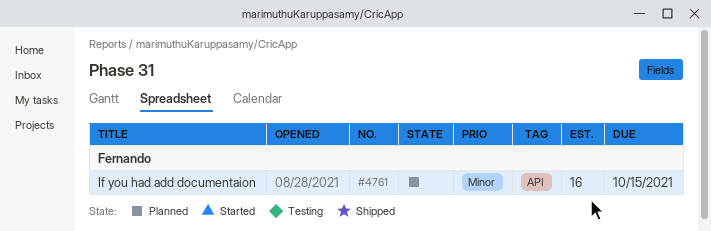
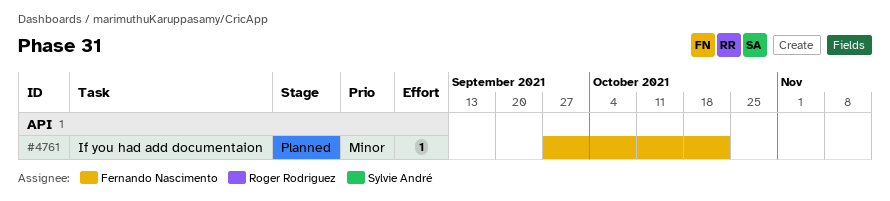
#4761, estimate: 16 -> 1
#4761, due: Oct 15 -> Oct 22

